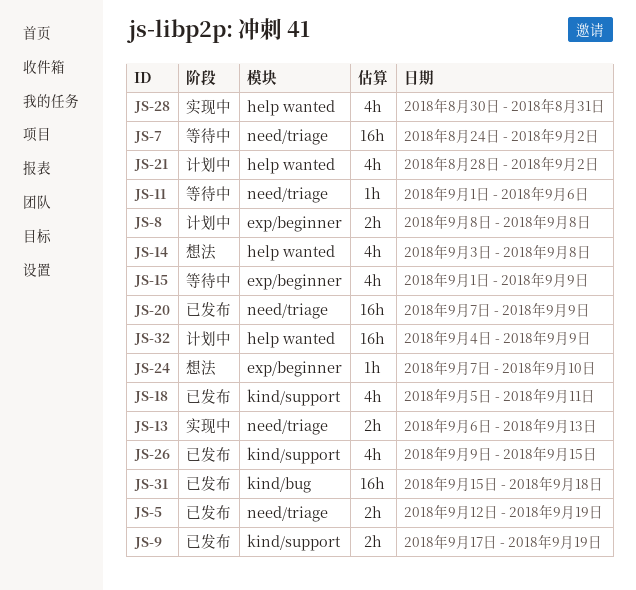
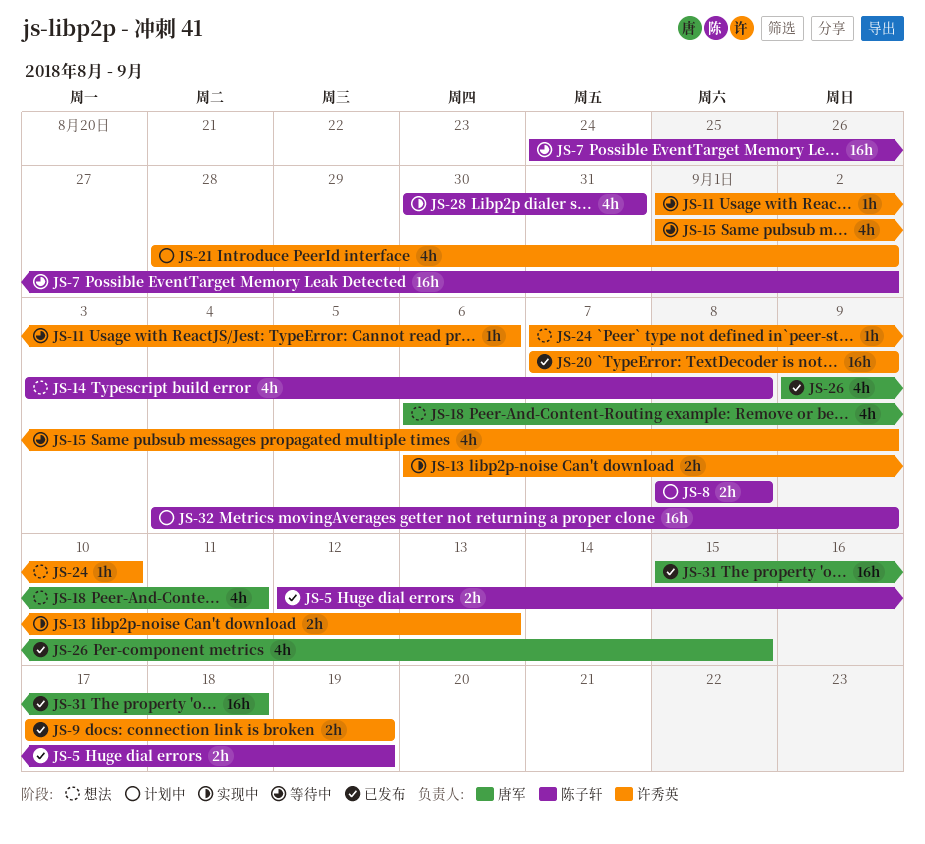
JS-18, status: 已发布 -> 想法
JS-18, start: Sep 5 -> Sep 6

